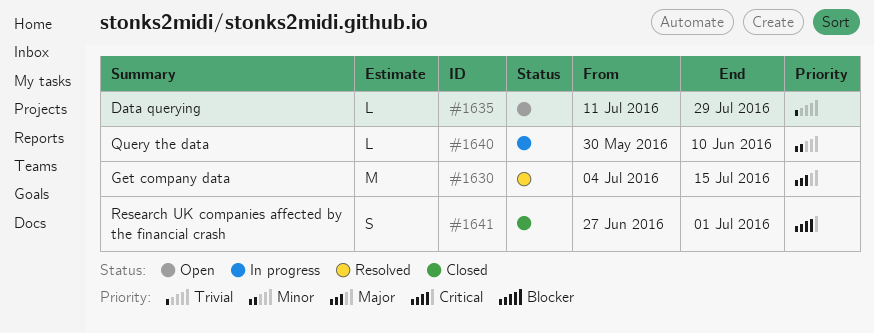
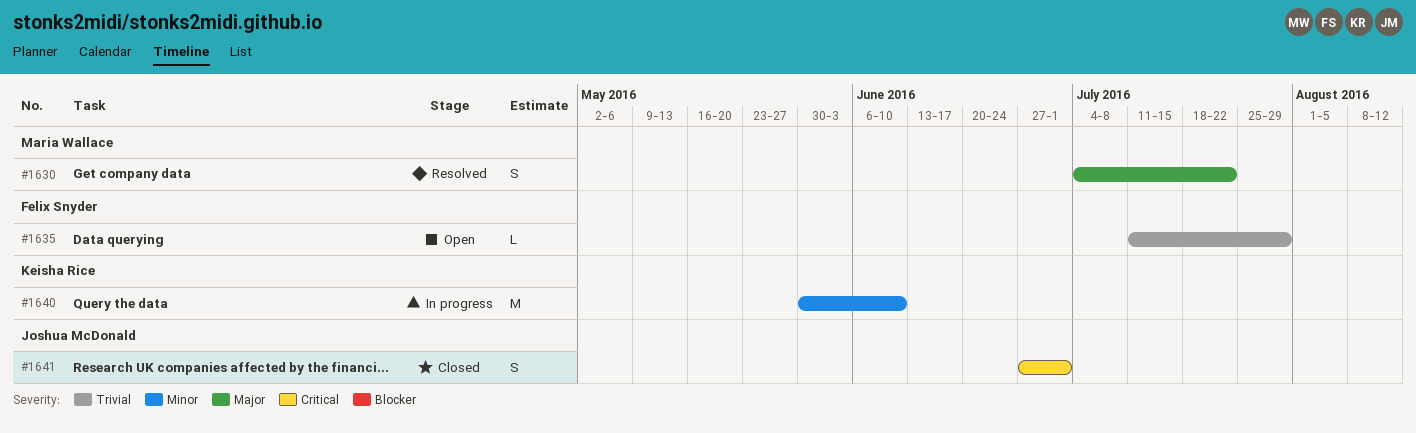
#1630, estimate: M -> S
#1630, due: Jul 15 -> Jul 22
#1640, estimate: L -> M

